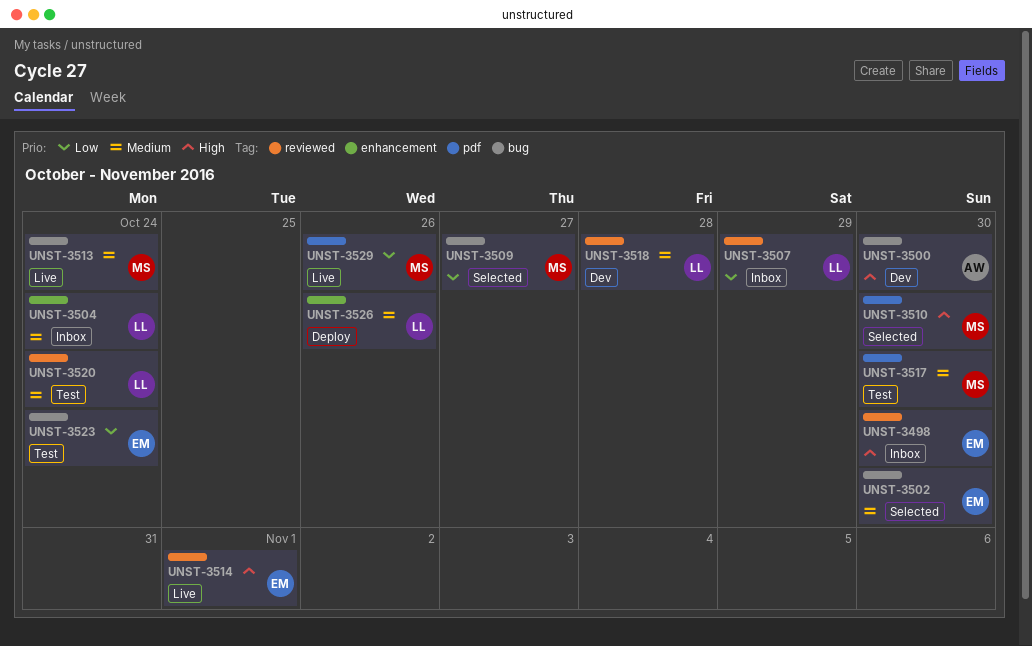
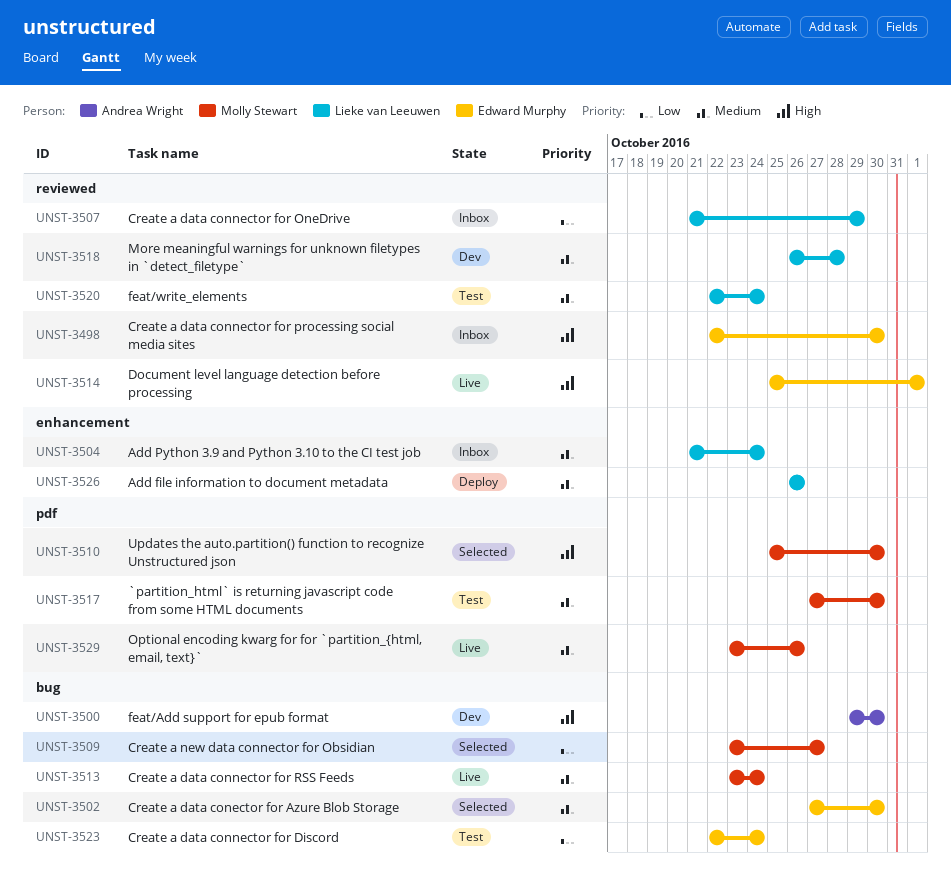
UNST-3529, priority: Low -> Medium

